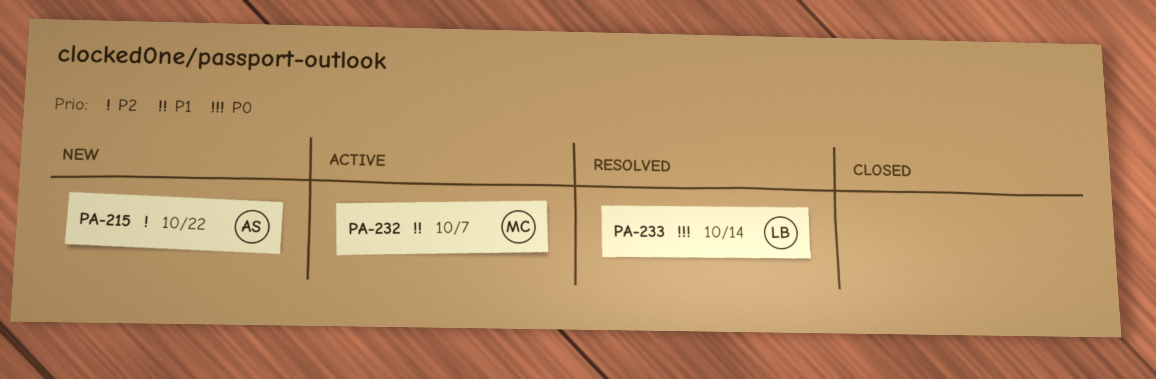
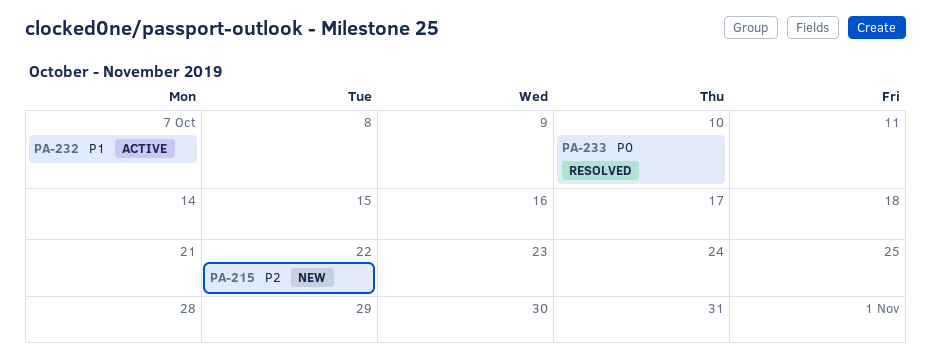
PA-233, due: Oct 14 -> Oct 10

